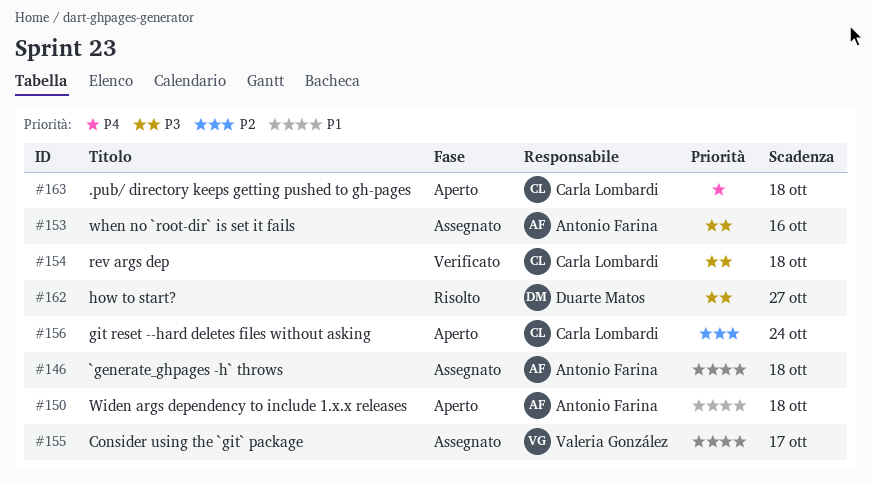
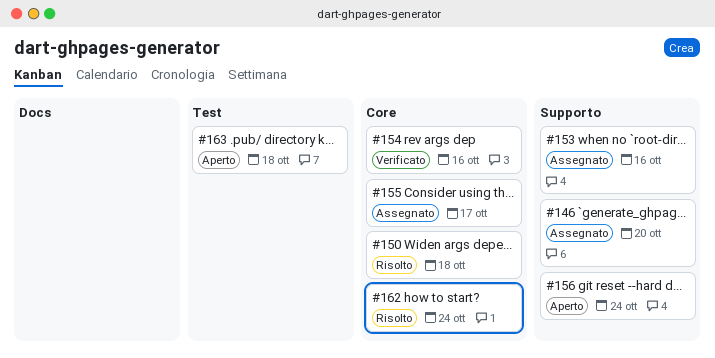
#146, due: Oct 18 -> Oct 20
#150, status: Aperto -> Risolto
#154, due: Oct 18 -> Oct 16
#162, due: Oct 27 -> Oct 24

